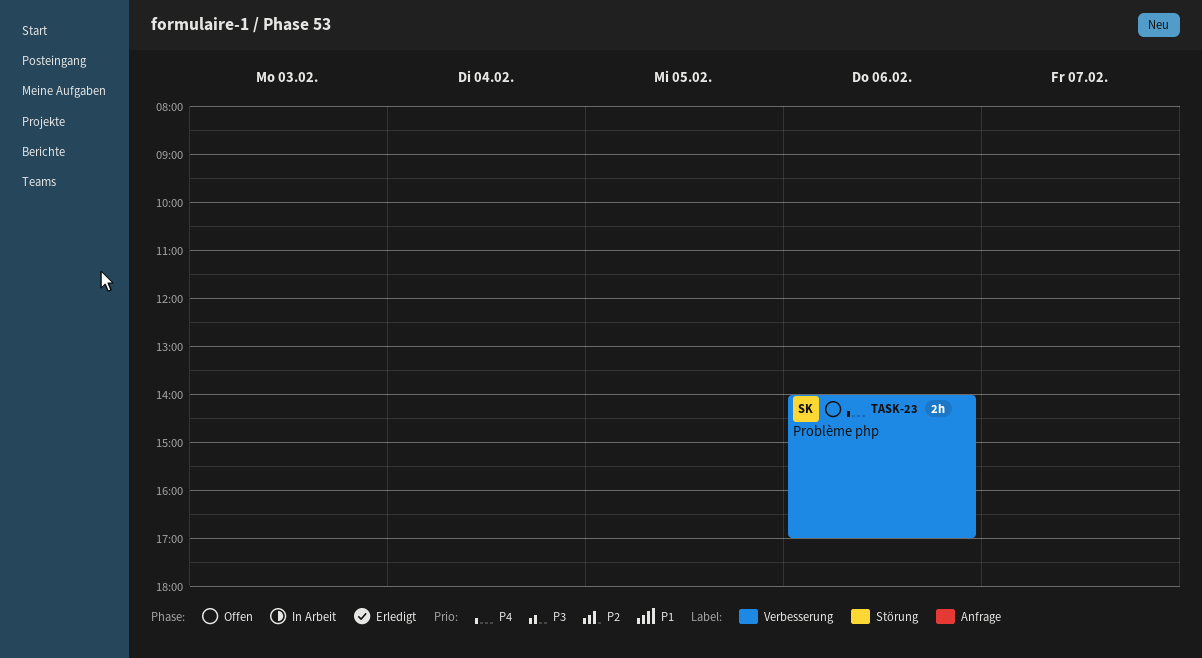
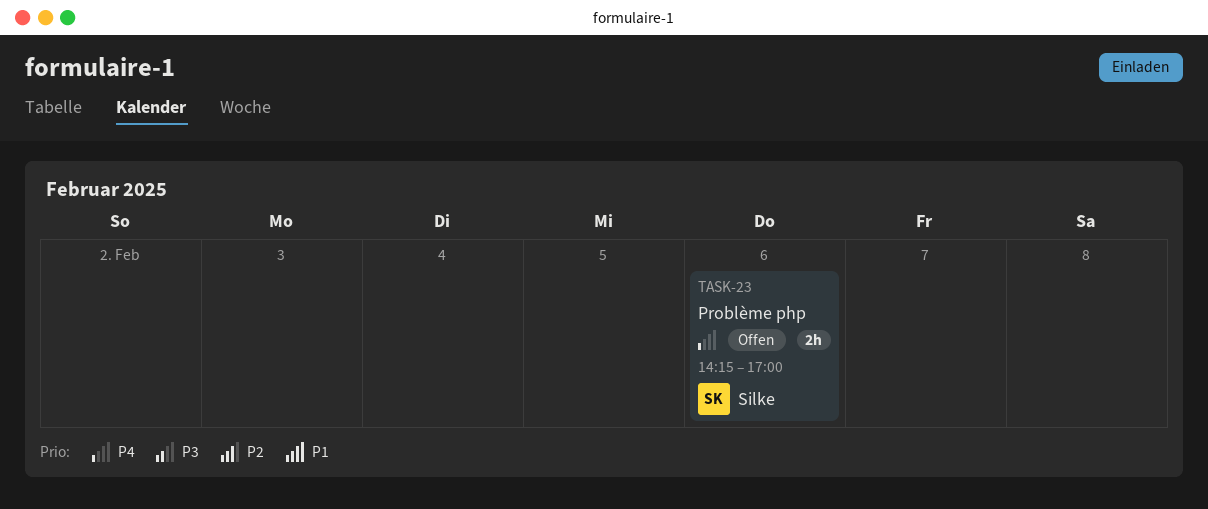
TASK-23, begins: 14:00 -> 14:15

